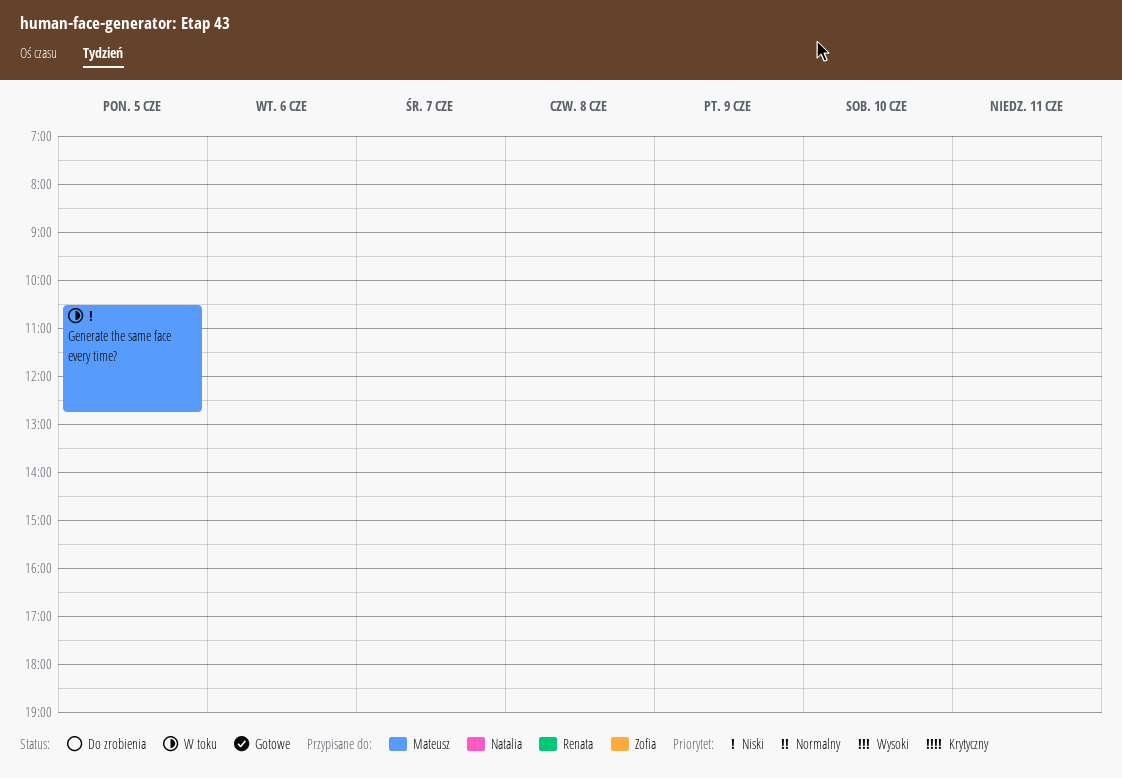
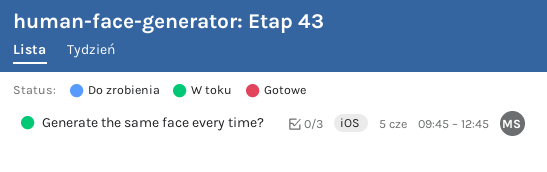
Generate the same face every time?, begins: 10:30 -> 09:45

